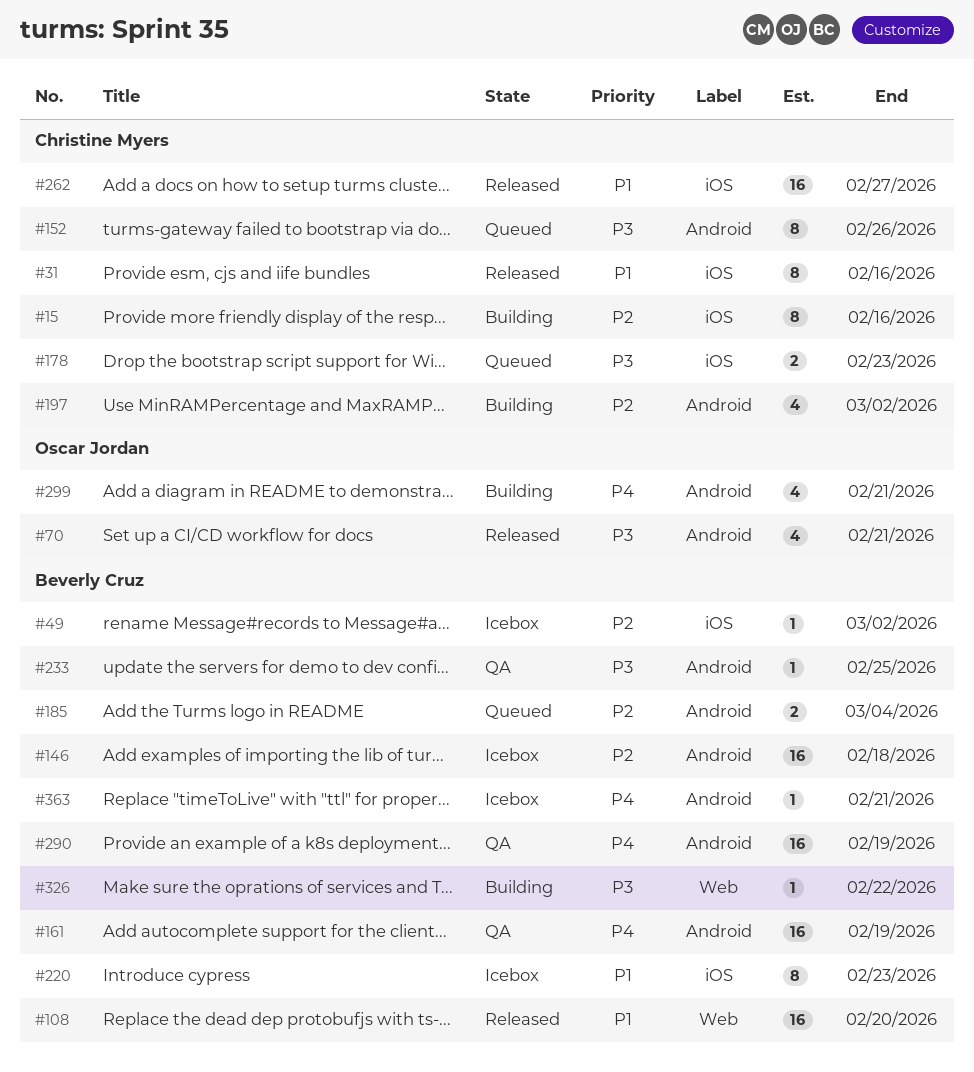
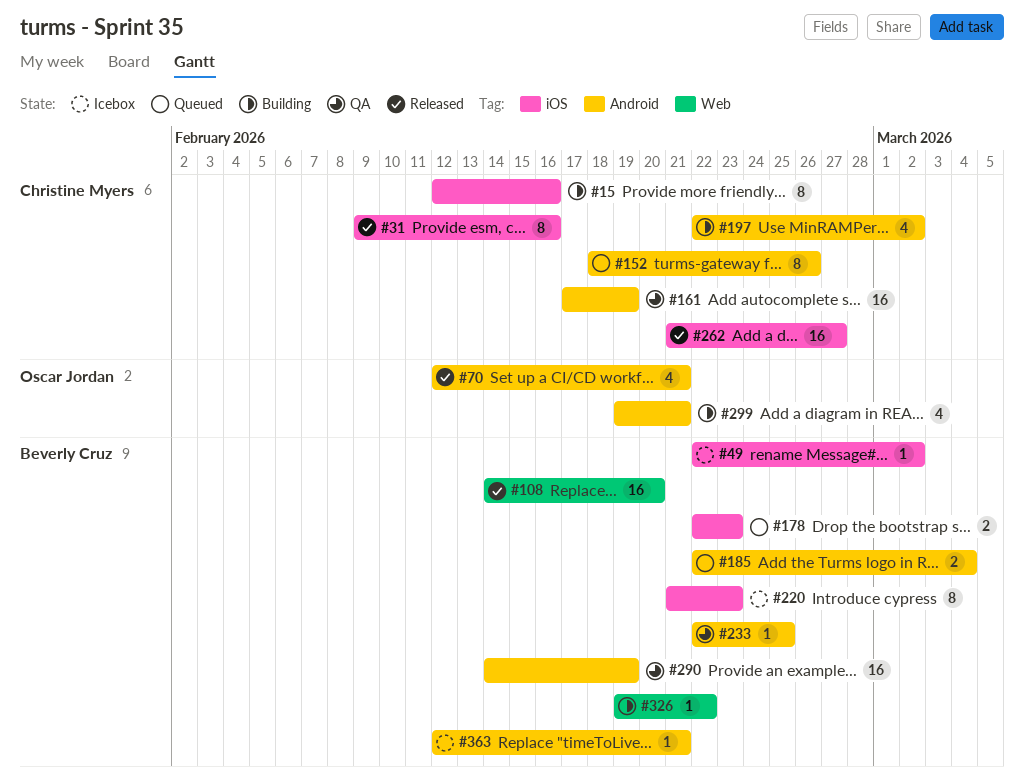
#146: present -> none
#161, owner: Beverly Cruz -> Christine Myers
#178, owner: Christine Myers -> Beverly Cruz

